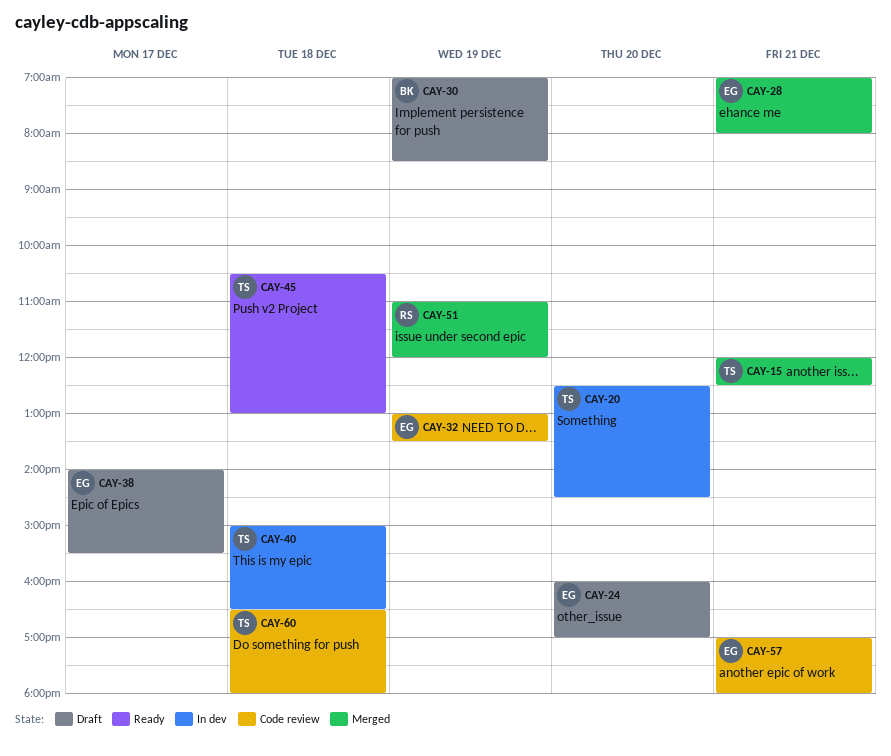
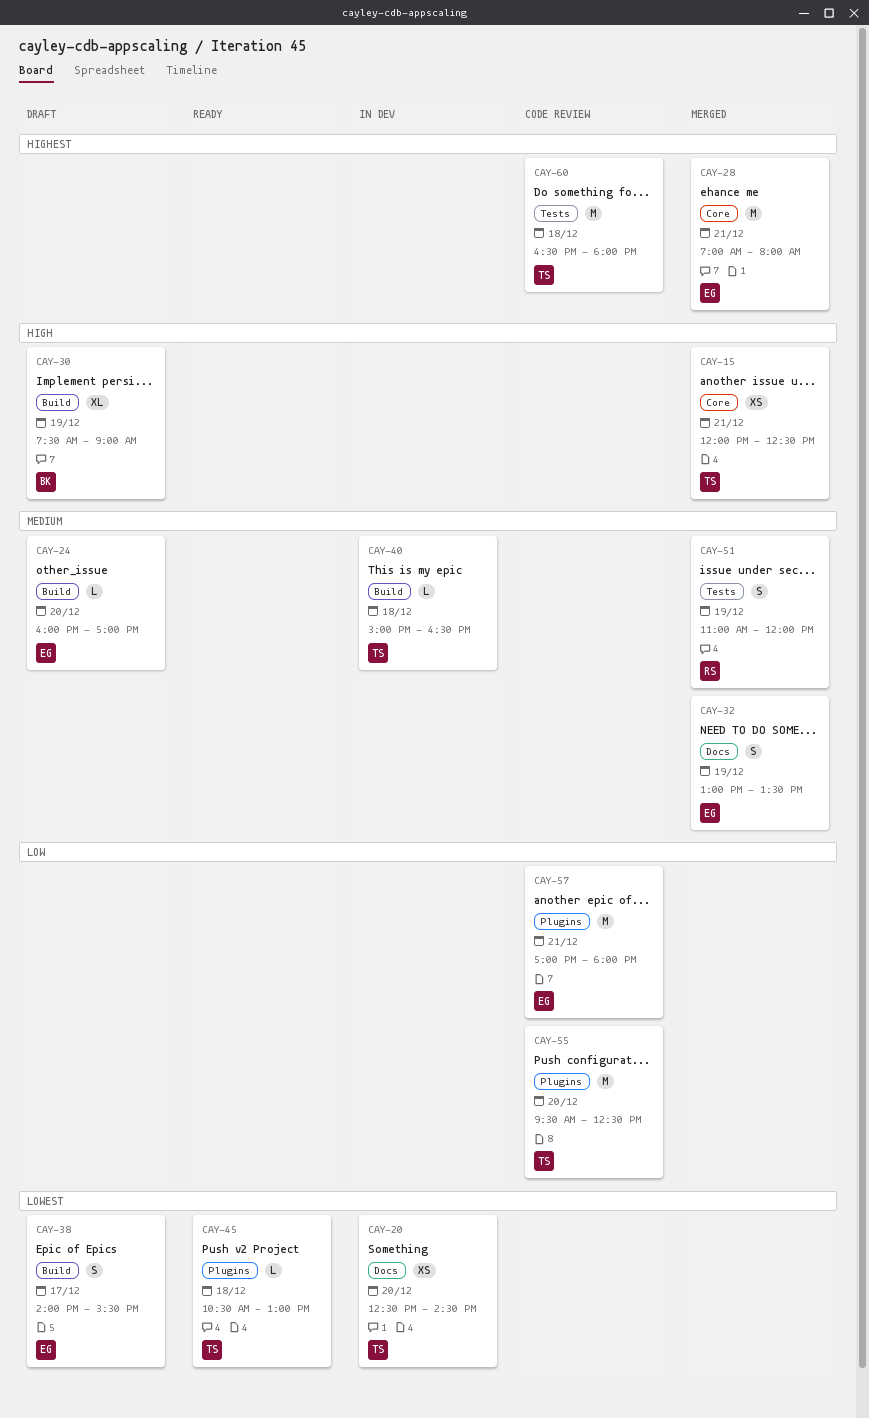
CAY-30, begins: 07:00 -> 07:30
CAY-30, ends: 08:30 -> 09:00
CAY-32, status: Code review -> Merged
CAY-55: none -> present

